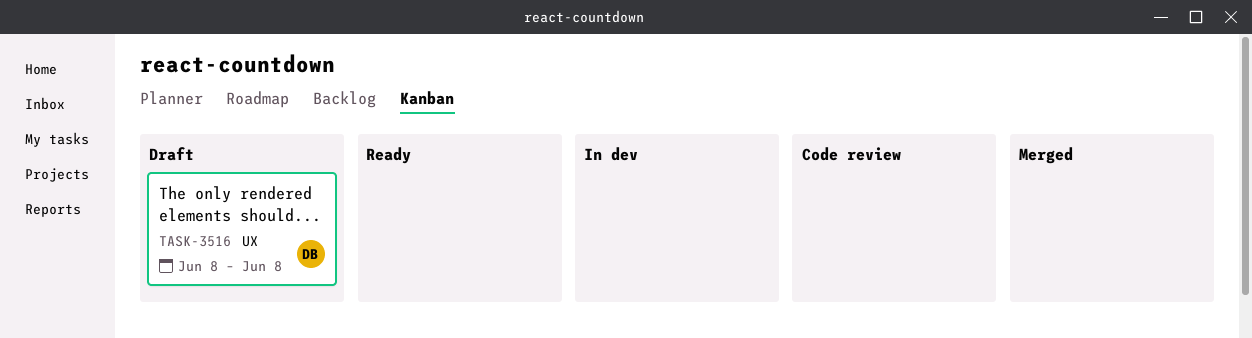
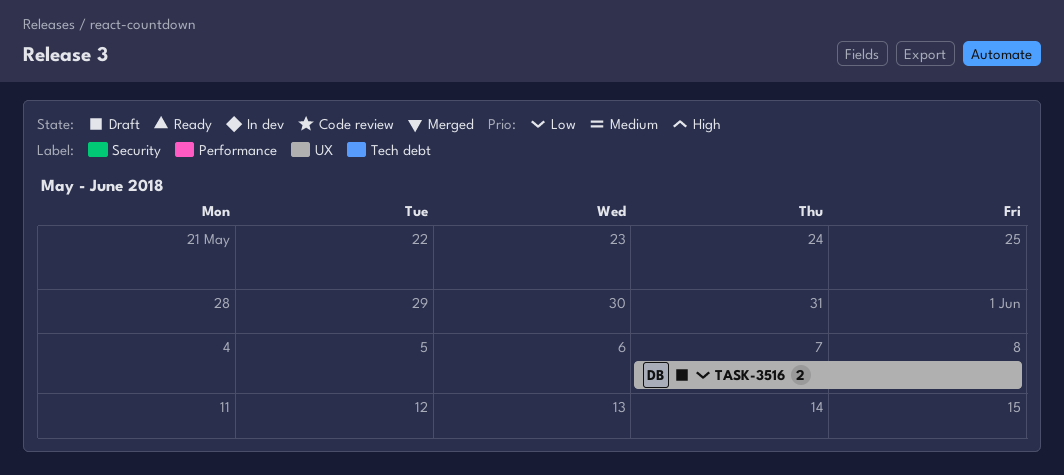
TASK-3516, start: Jun 8 -> Jun 7

